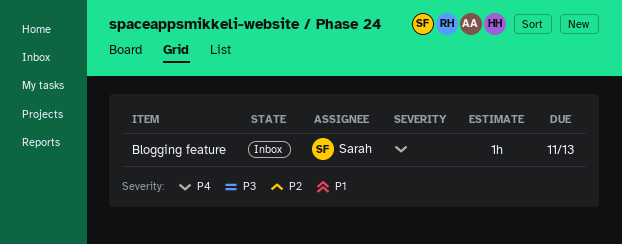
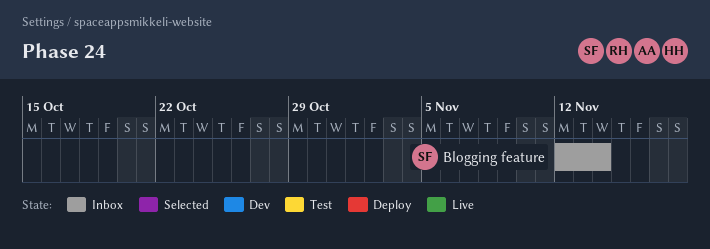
Blogging feature, due: Nov 13 -> Nov 14

